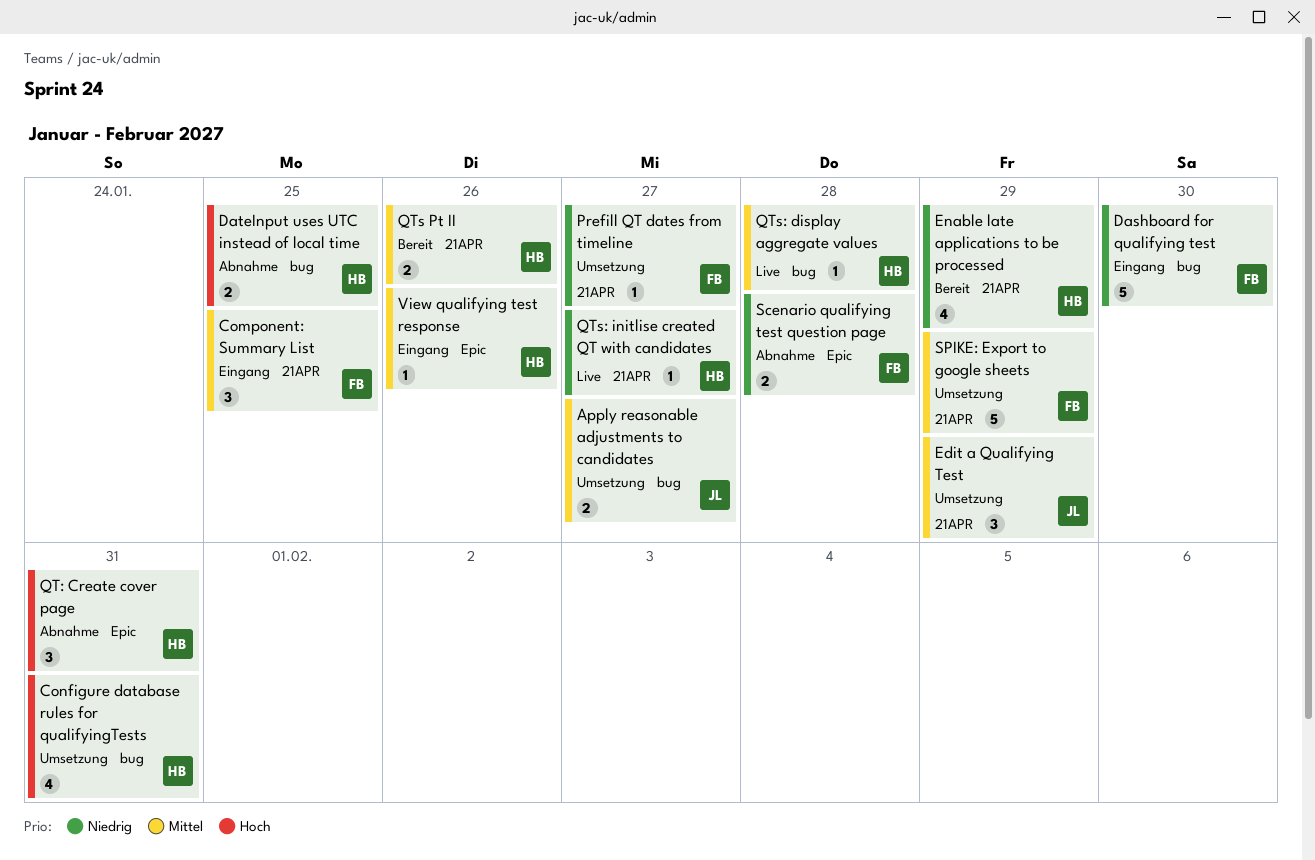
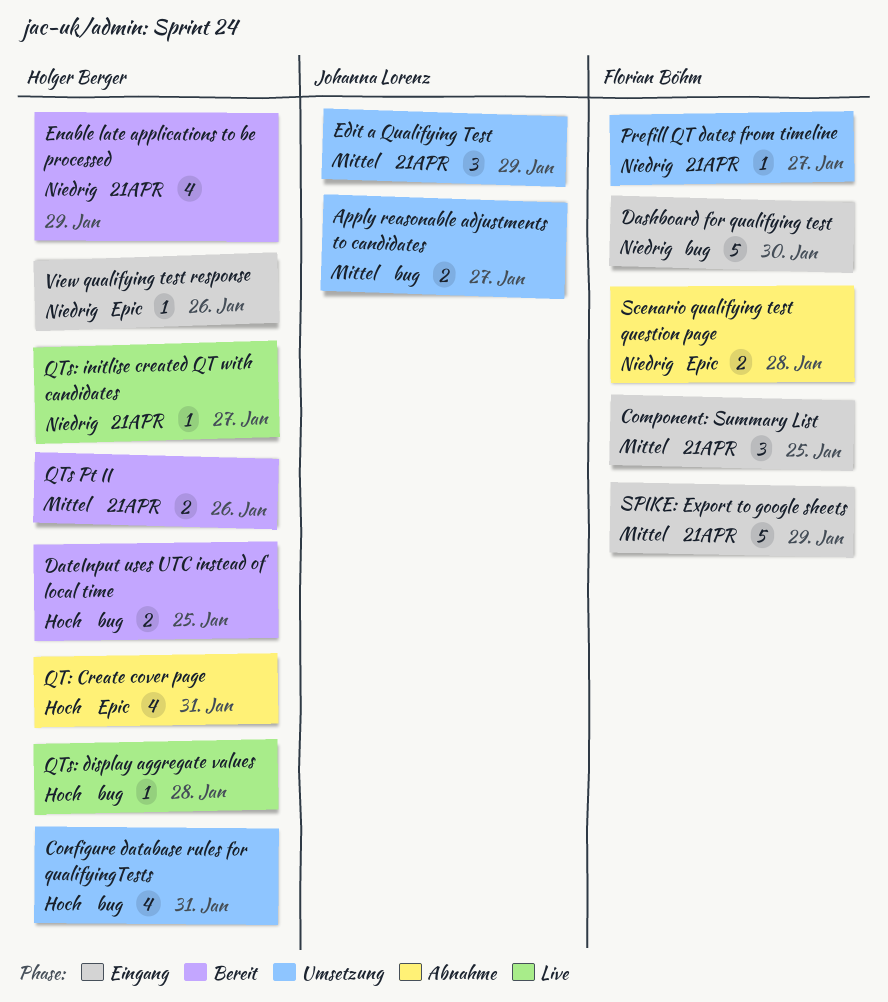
DateInput uses UTC instead of local time, status: Abnahme -> Bereit
QT: Create cover page, estimate: 3 -> 4
QTs: display aggregate values, priority: Mittel -> Hoch
SPIKE: Export to google sheets, status: Umsetzung -> Eingang
View qualifying test response, priority: Mittel -> Niedrig

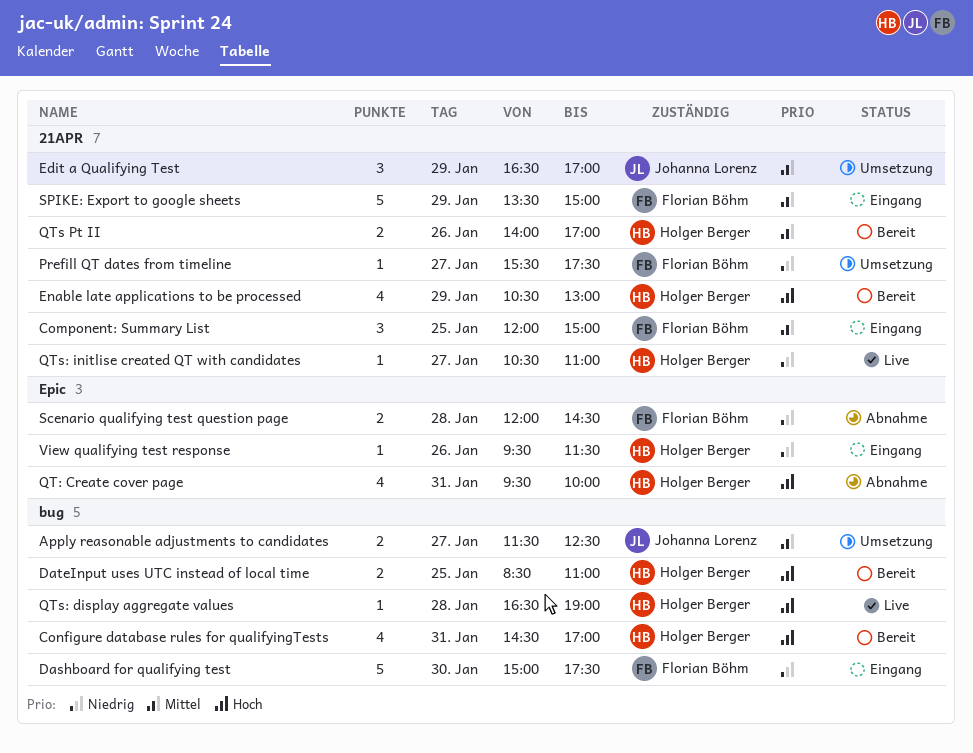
Configure database rules for qualifyingTests, status: Umsetzung -> Bereit
Enable late applications to be processed, priority: Niedrig -> Hoch

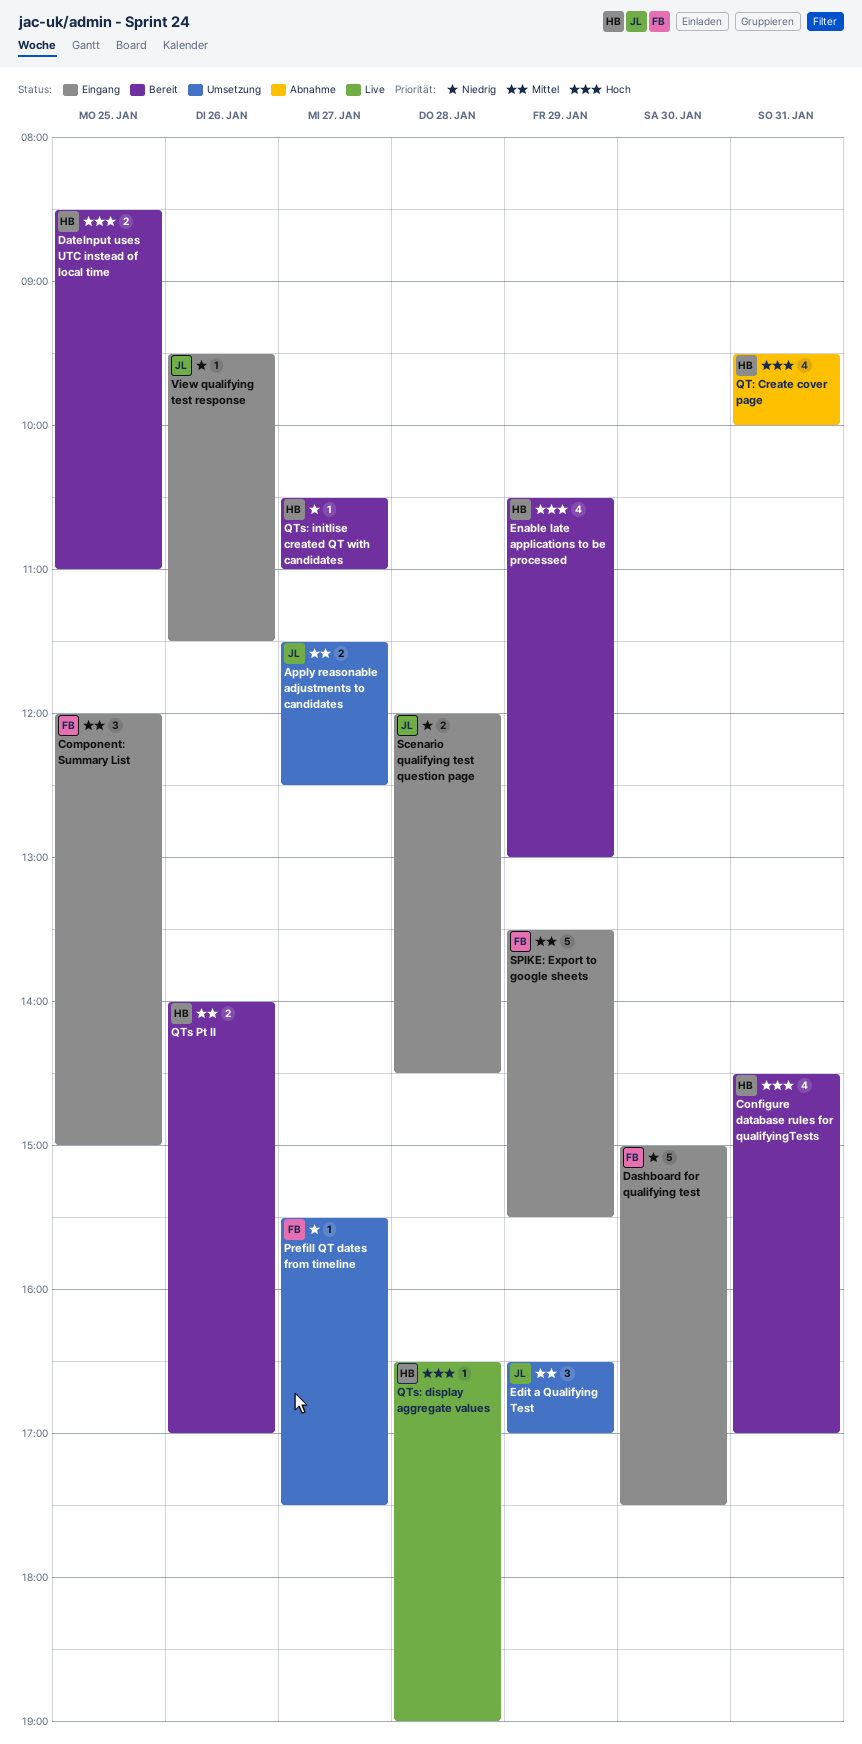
QTs: initlise created QT with candidates, status: Live -> Bereit
Scenario qualifying test question page, status: Abnahme -> Eingang
Scenario qualifying test question page, owner: Florian Böhm -> Johanna Lorenz
SPIKE: Export to google sheets, ends: 15:00 -> 15:30
View qualifying test response, owner: Holger Berger -> Johanna Lorenz

